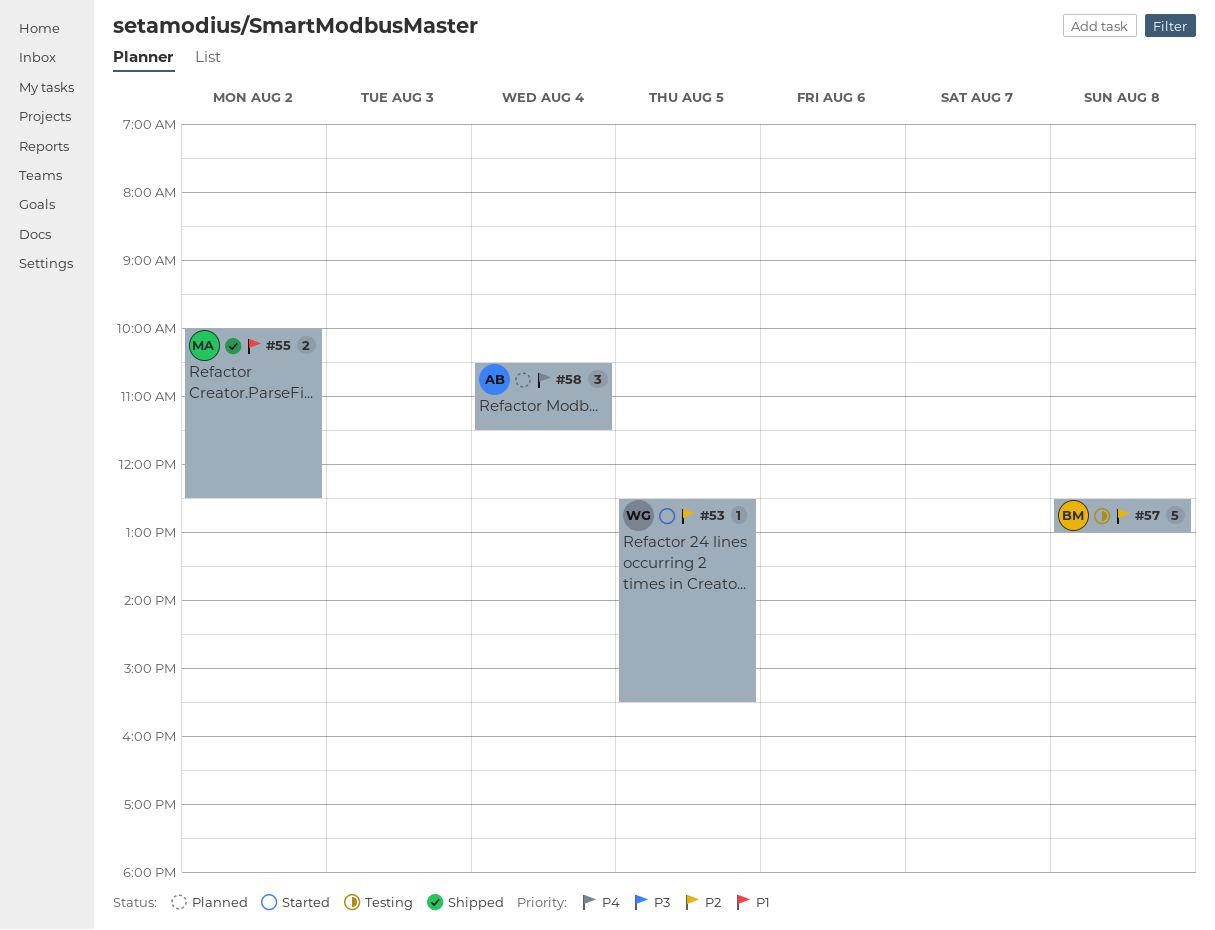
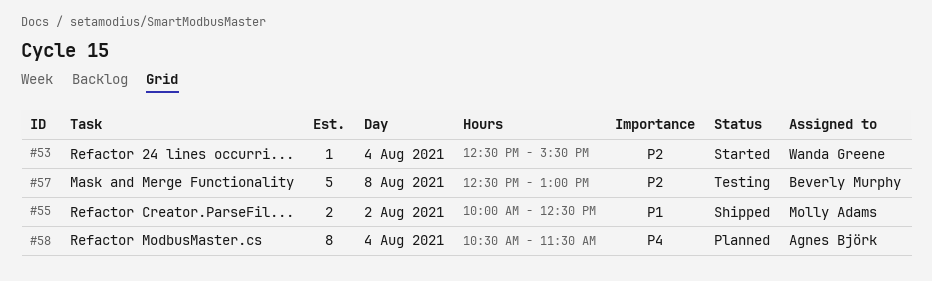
#53, day: Aug 5 -> Aug 4
#58, estimate: 3 -> 8

